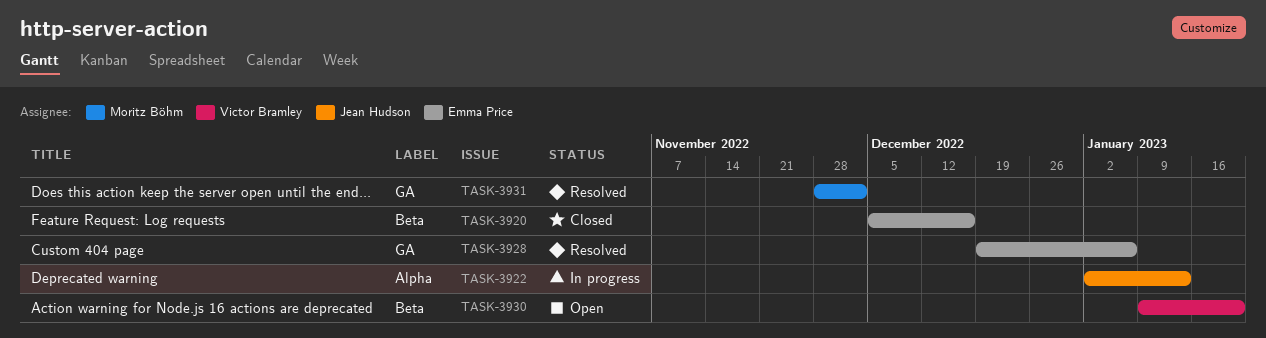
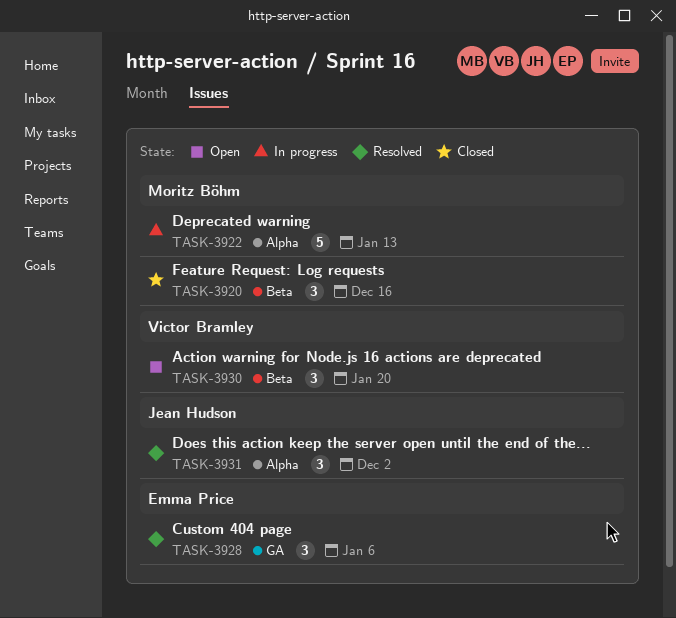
TASK-3920, owner: Emma Price -> Moritz Böhm
TASK-3922, owner: Jean Hudson -> Moritz Böhm
TASK-3931, owner: Moritz Böhm -> Jean Hudson
TASK-3931, label: GA -> Alpha

